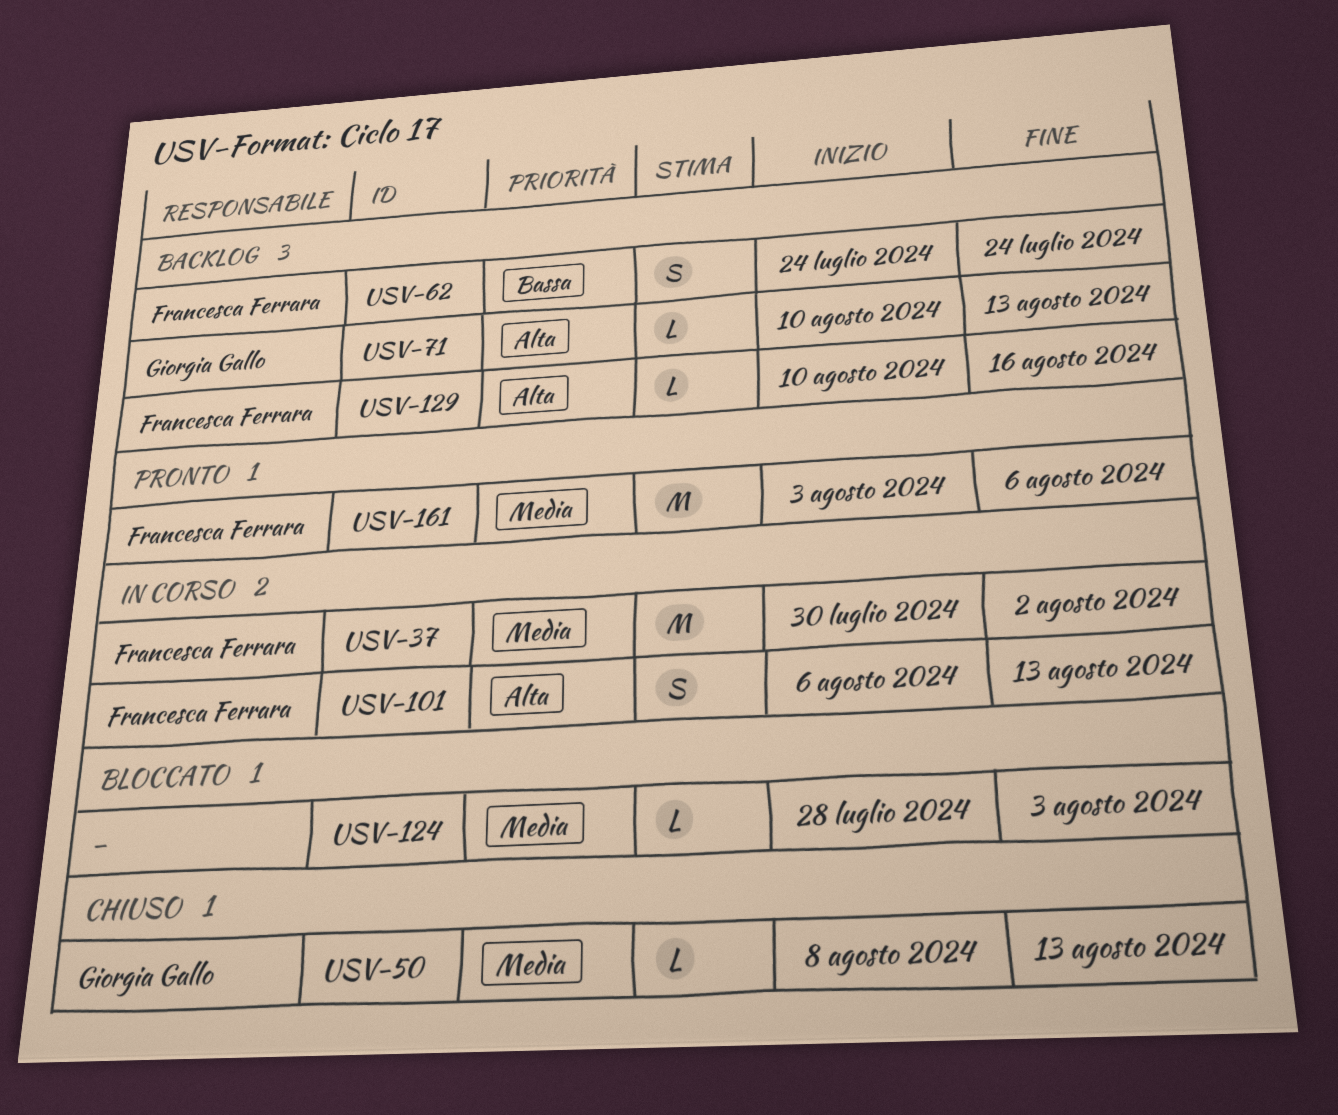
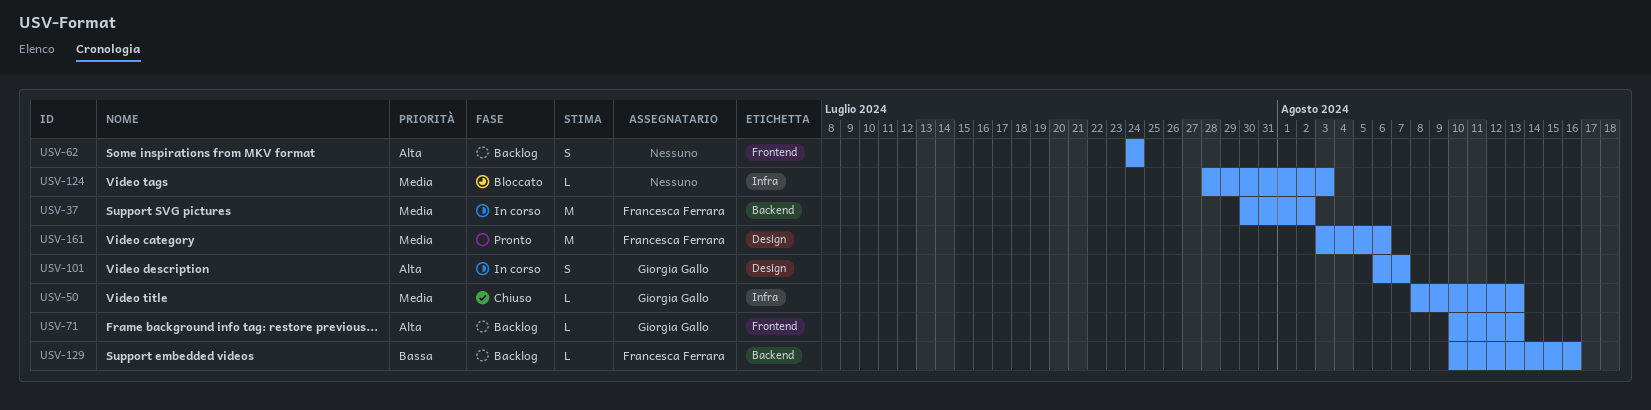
USV-62, owner: Francesca Ferrara -> none
USV-62, priority: Bassa -> Alta
USV-101, owner: Francesca Ferrara -> Giorgia Gallo
USV-101, due: Aug 13 -> Aug 7
USV-129, priority: Alta -> Bassa

